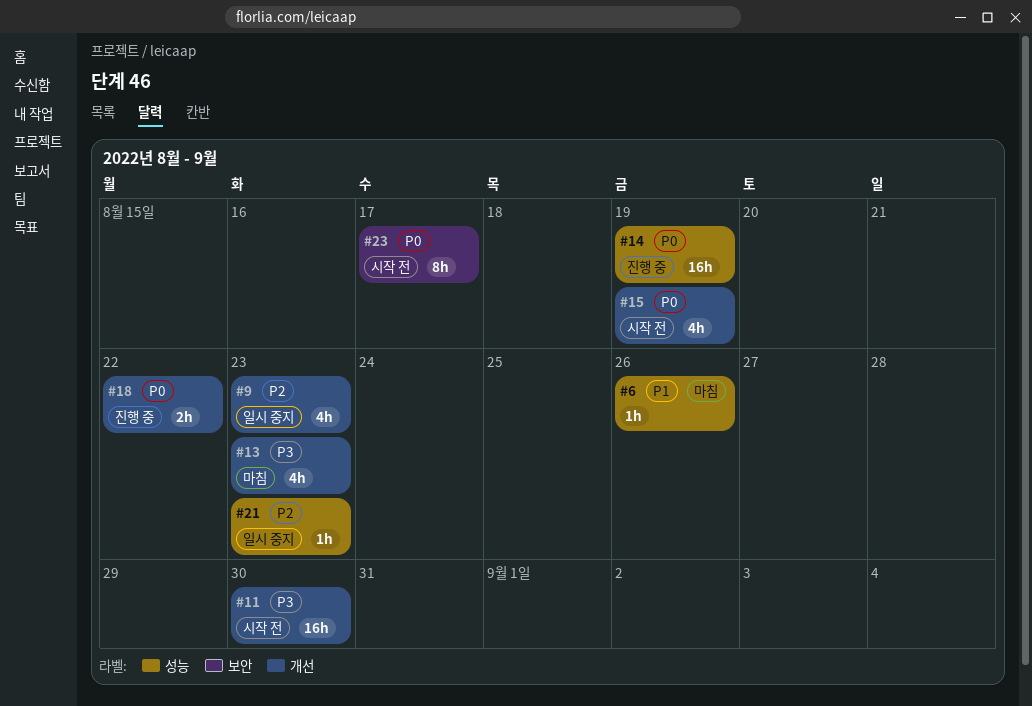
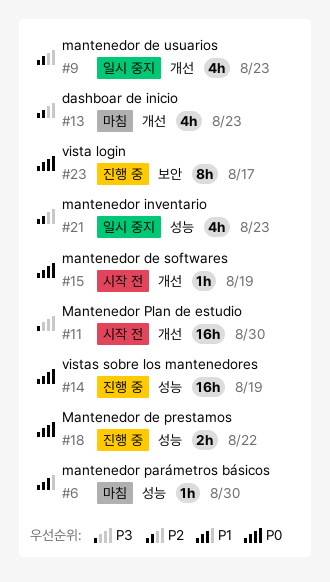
#6, due: Aug 26 -> Aug 30
#13, priority: P3 -> P2
#15, estimate: 4h -> 1h
#18, label: 개선 -> 성능
#21, estimate: 1h -> 4h
#23, status: 시작 전 -> 진행 중

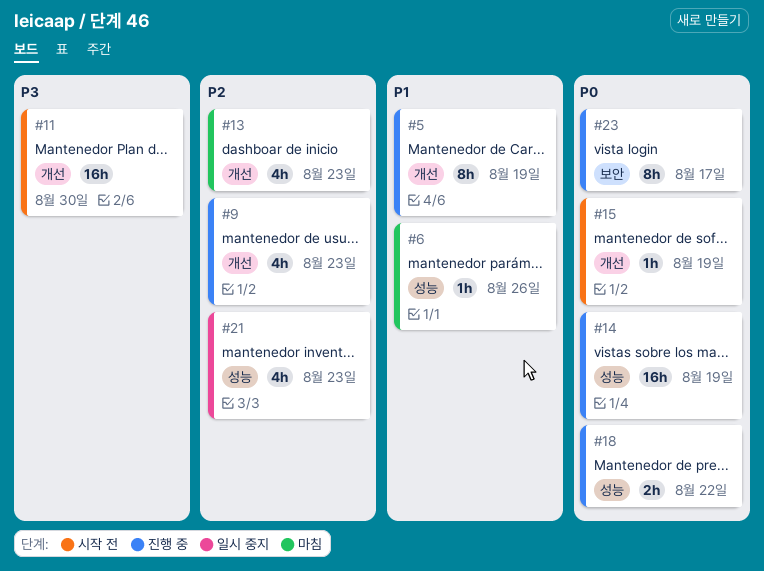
#5: none -> present
#6, due: Aug 30 -> Aug 26
#9, status: 일시 중지 -> 진행 중

